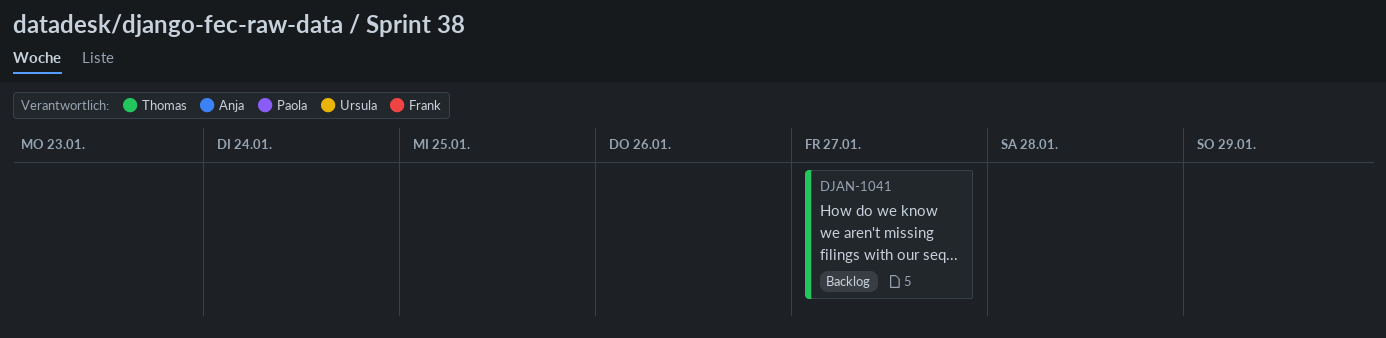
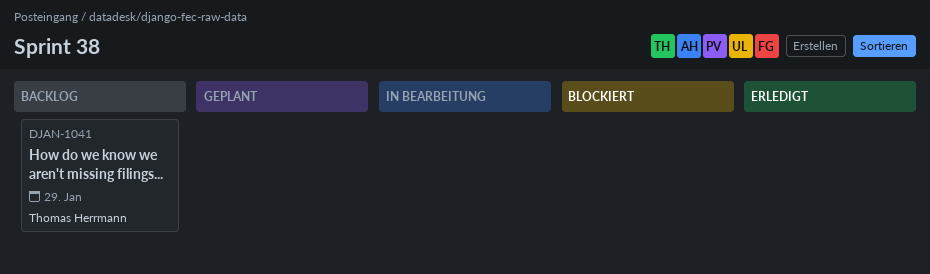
DJAN-1041, due: Jan 27 -> Jan 29

